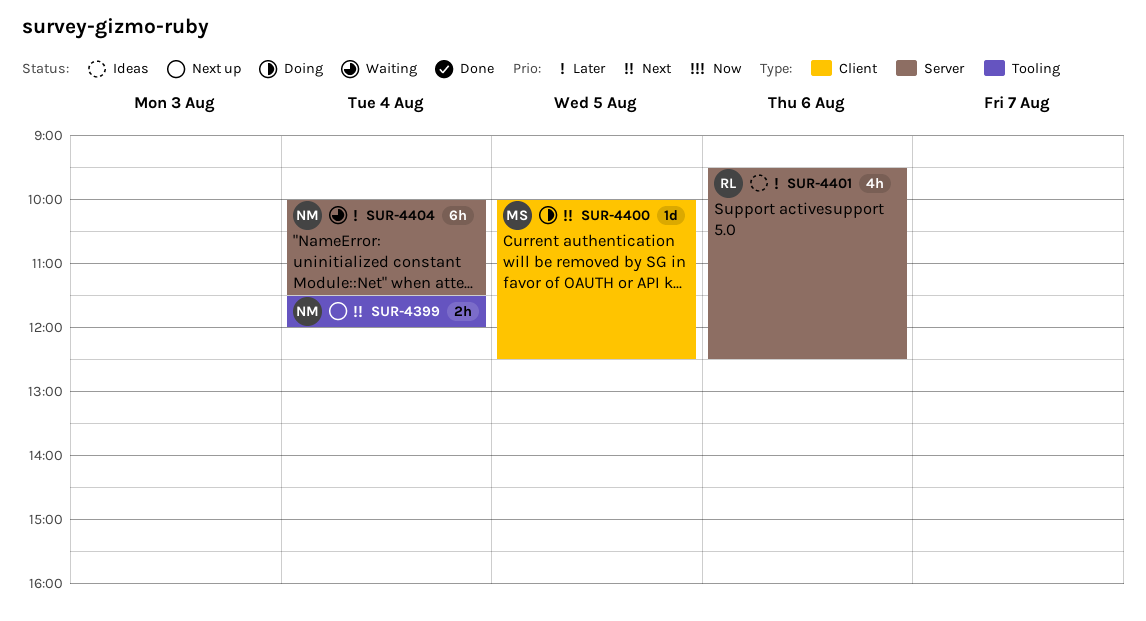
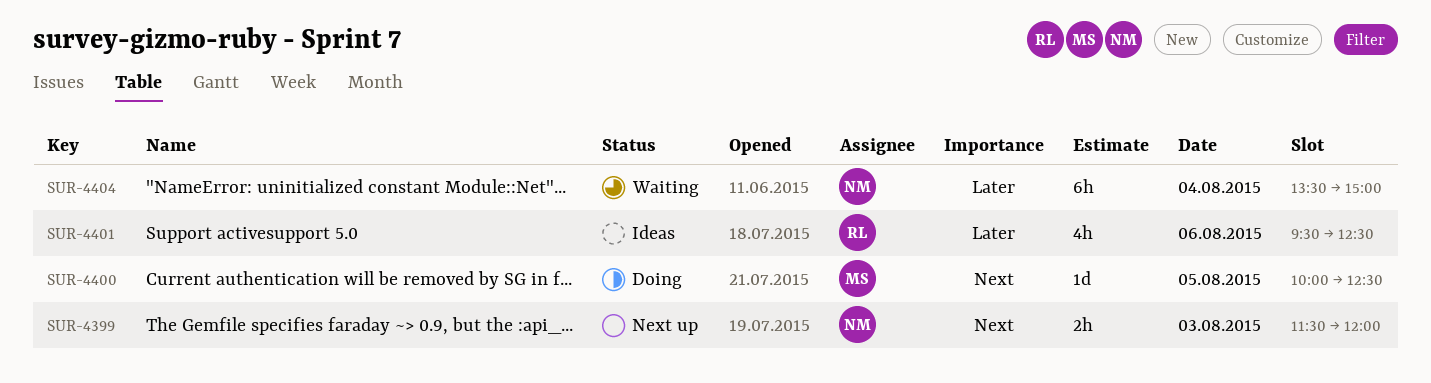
SUR-4399, day: Aug 4 -> Aug 3
SUR-4404, begins: 10:00 -> 13:30
SUR-4404, ends: 11:30 -> 15:00

